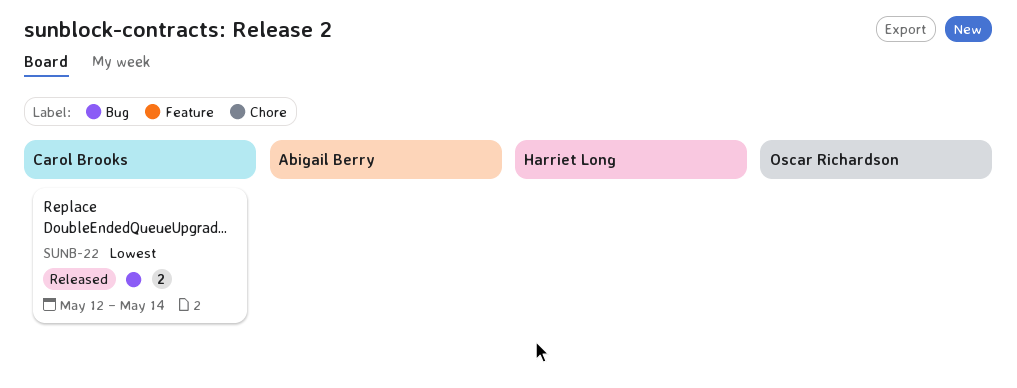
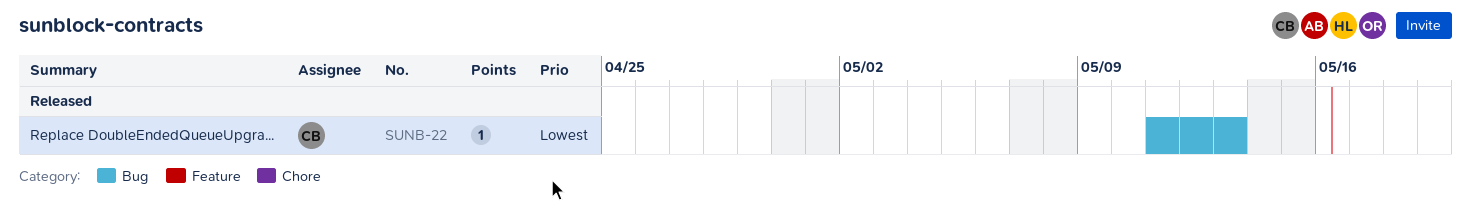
SUNB-22, estimate: 2 -> 1
SUNB-22, start: May 12 -> May 11
SUNB-22, due: May 14 -> May 13

